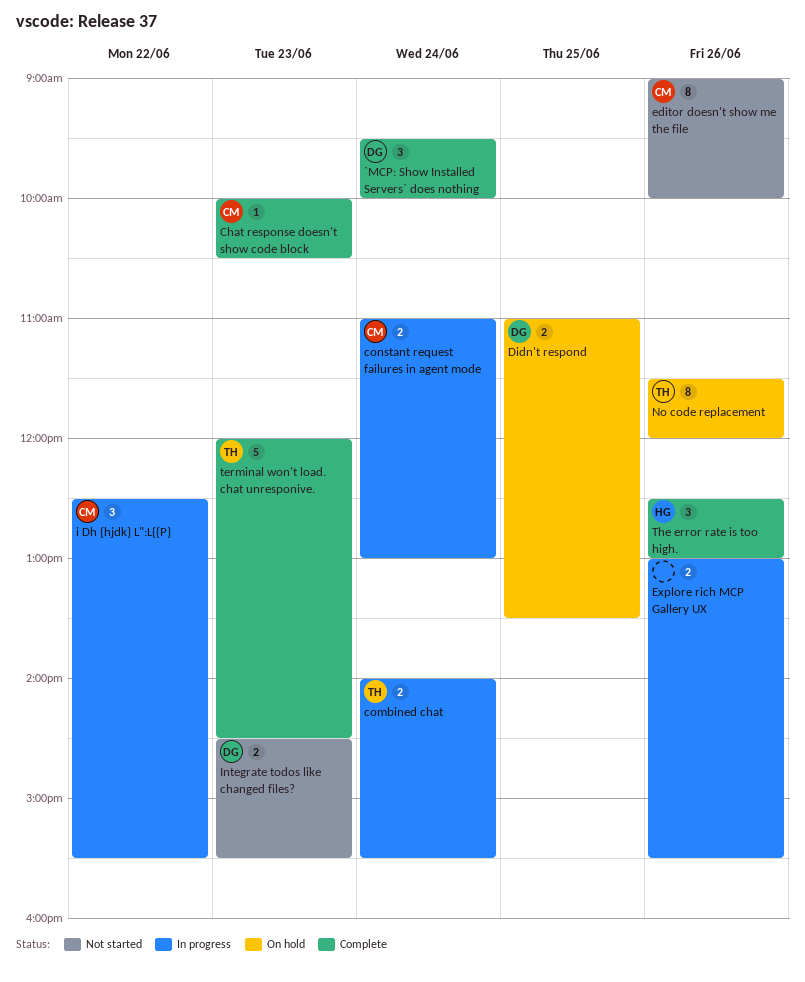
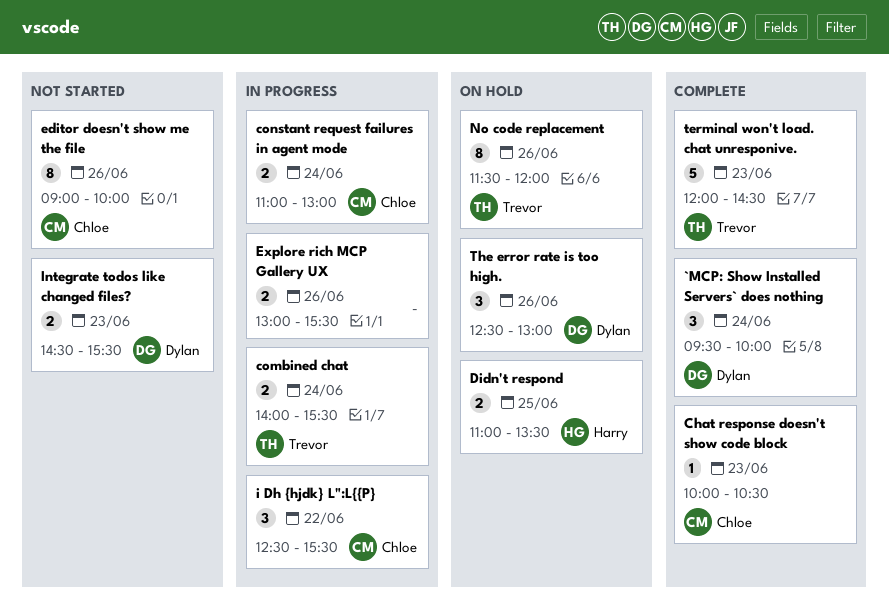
Didn't respond, owner: Dylan -> Harry
The error rate is too high., status: Complete -> On hold
The error rate is too high., owner: Harry -> Dylan

